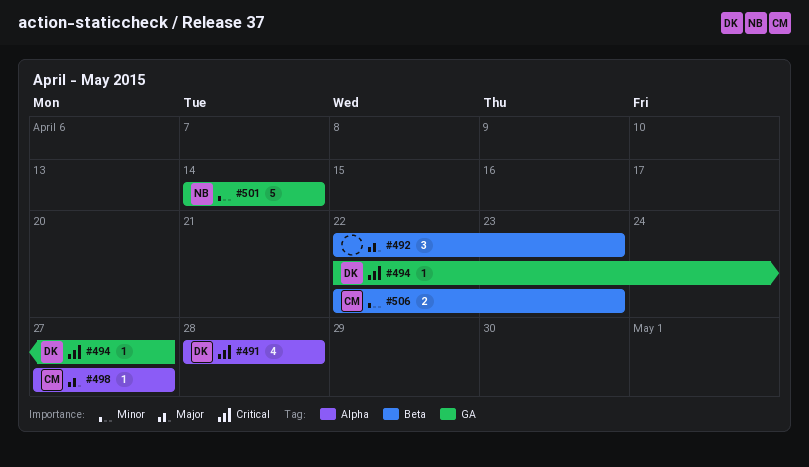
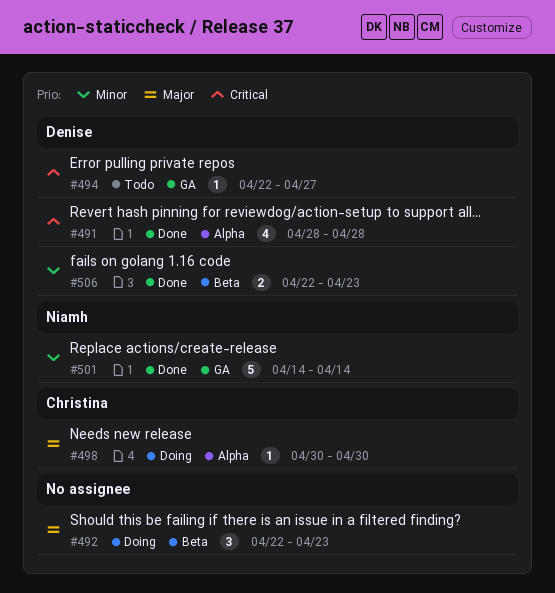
#498, start: Apr 27 -> Apr 30
#498, due: Apr 27 -> Apr 30
#506, owner: Christina -> Denise

